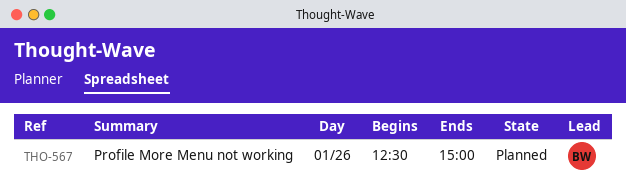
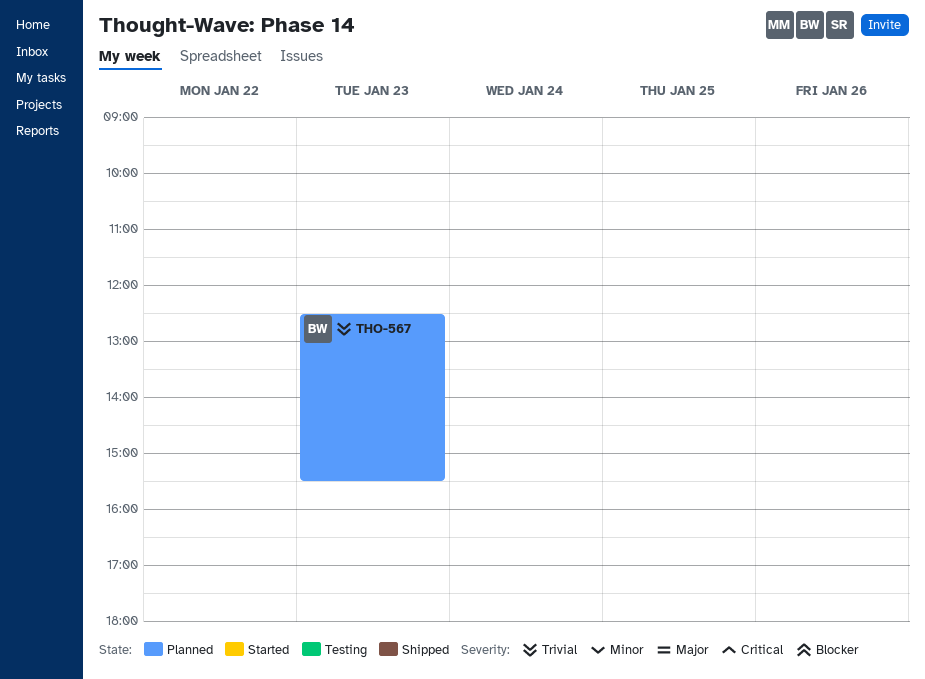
THO-567, day: Jan 26 -> Jan 23
THO-567, ends: 15:00 -> 15:30

